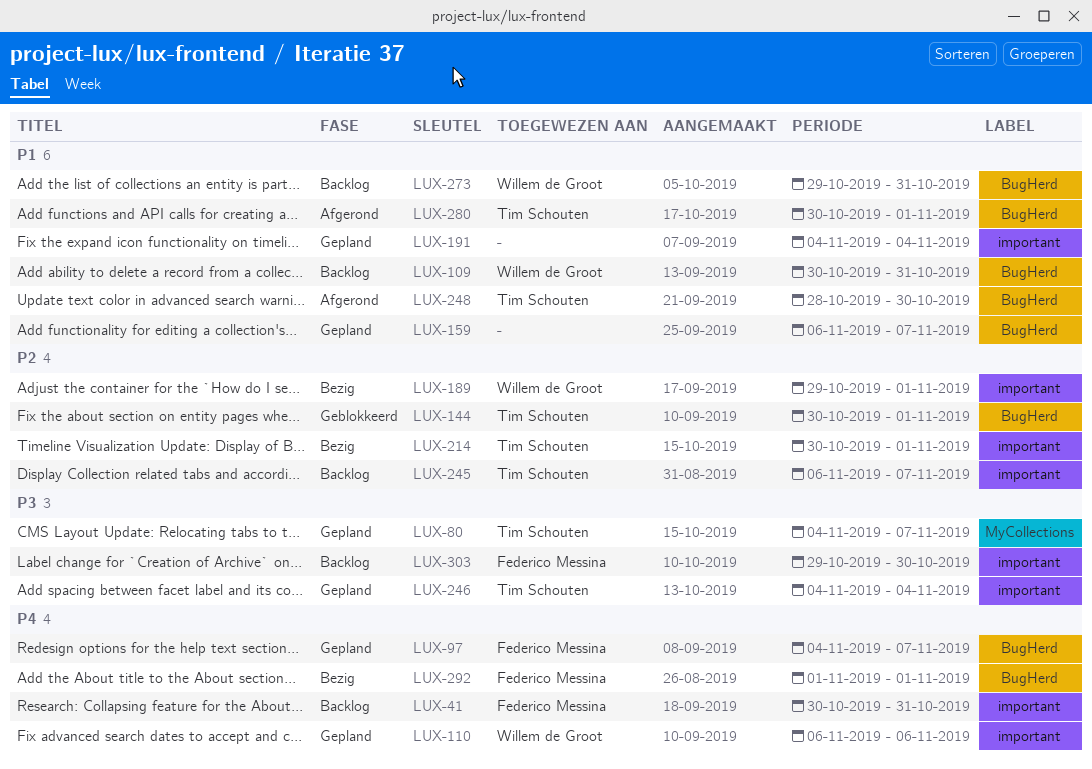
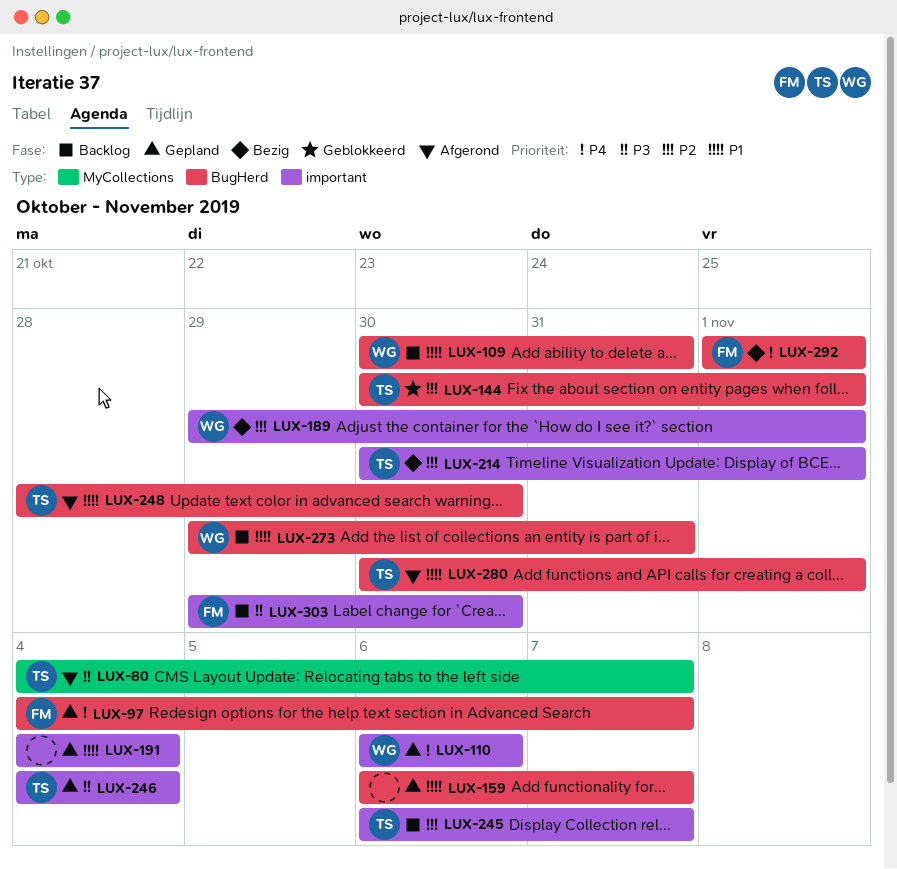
LUX-41: present -> none
LUX-80, status: Gepland -> Afgerond

